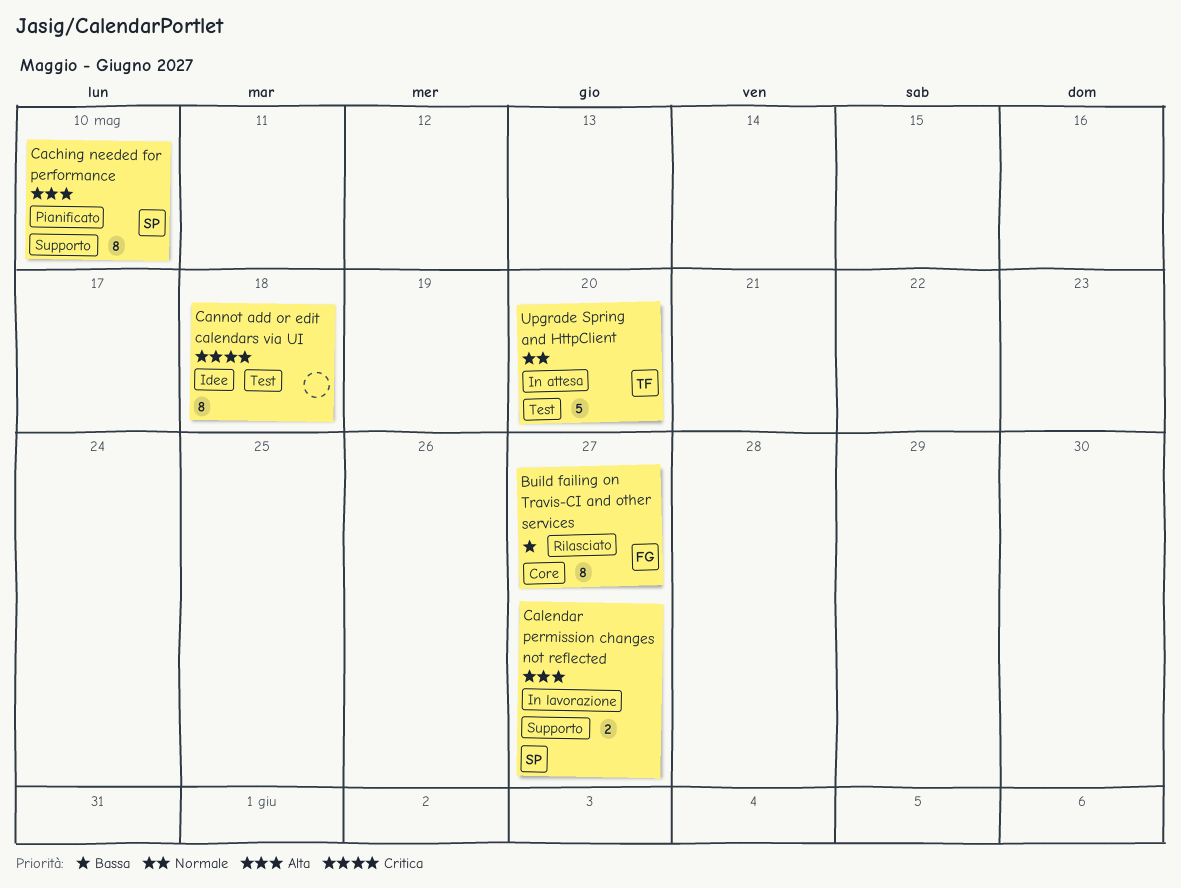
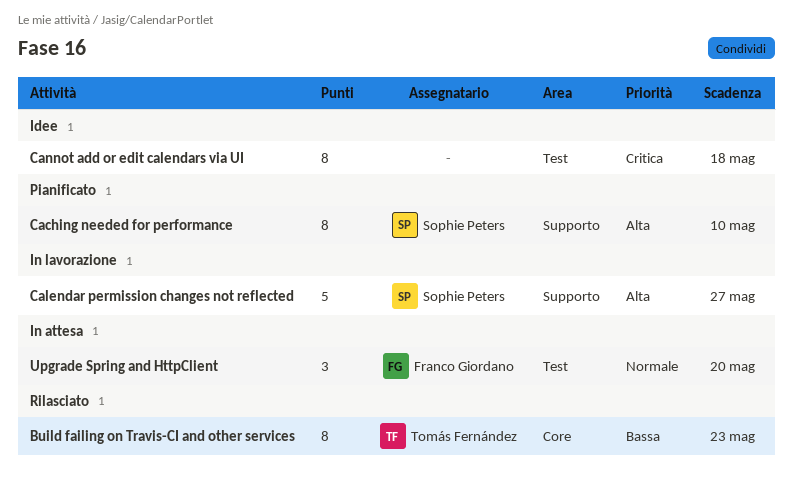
Build failing on Travis-CI and other services, owner: Franco Giordano -> Tomás Fernández
Build failing on Travis-CI and other services, due: May 27 -> May 23
Calendar permission changes not reflected, estimate: 2 -> 5
Upgrade Spring and HttpClient, owner: Tomás Fernández -> Franco Giordano
Upgrade Spring and HttpClient, estimate: 5 -> 3

